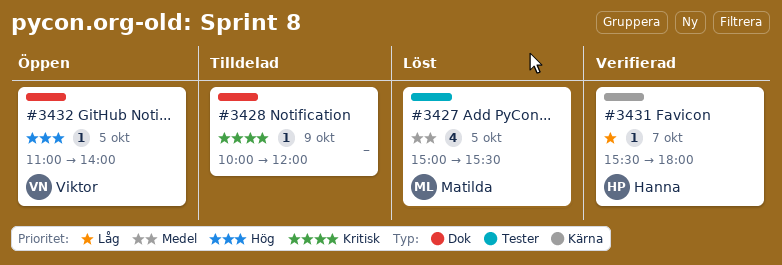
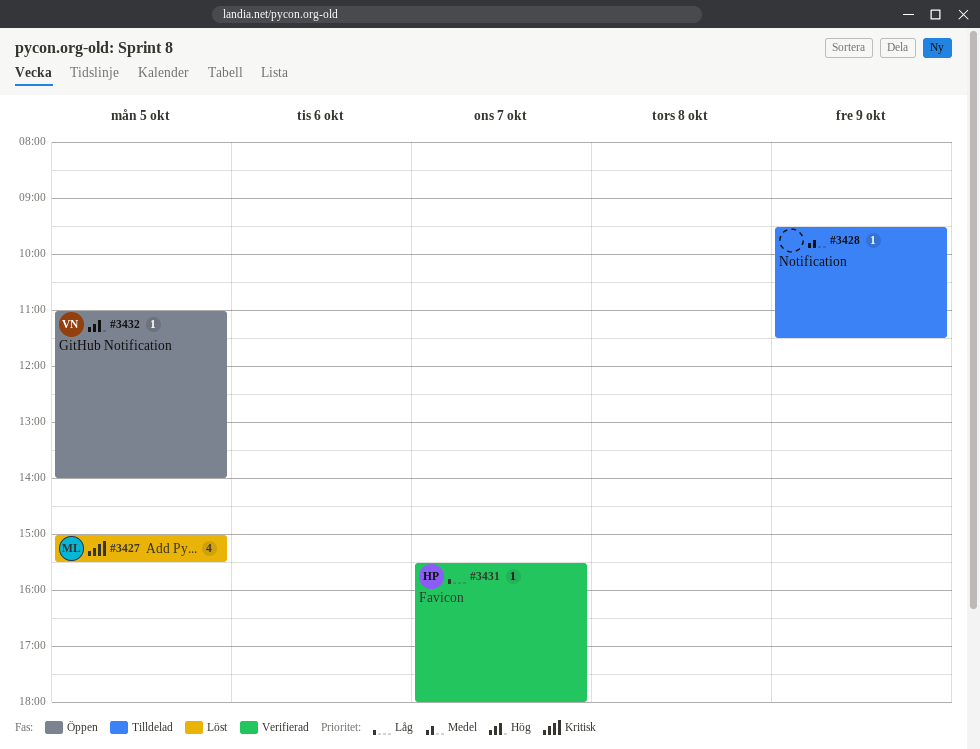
#3427, priority: Medel -> Kritisk
#3428, priority: Kritisk -> Medel
#3428, begins: 10:00 -> 09:30
#3428, ends: 12:00 -> 11:30

